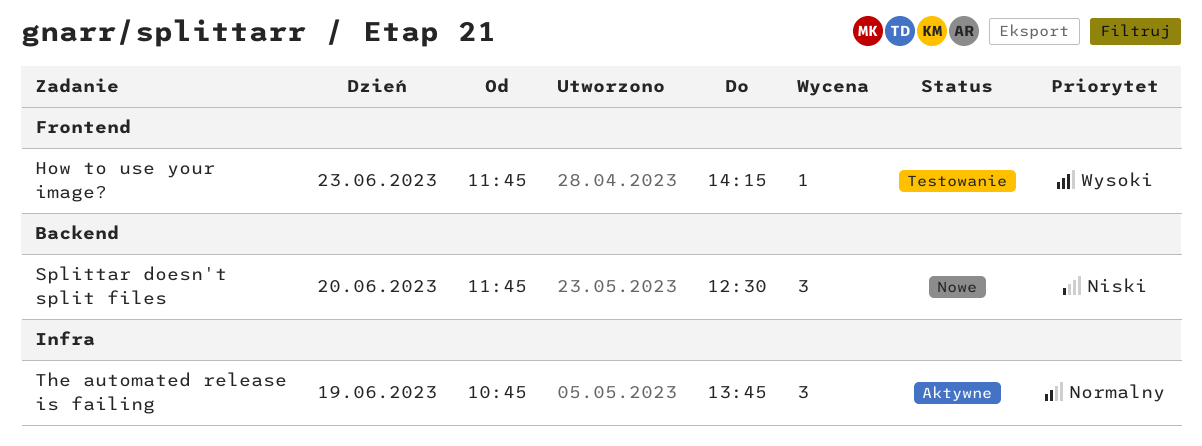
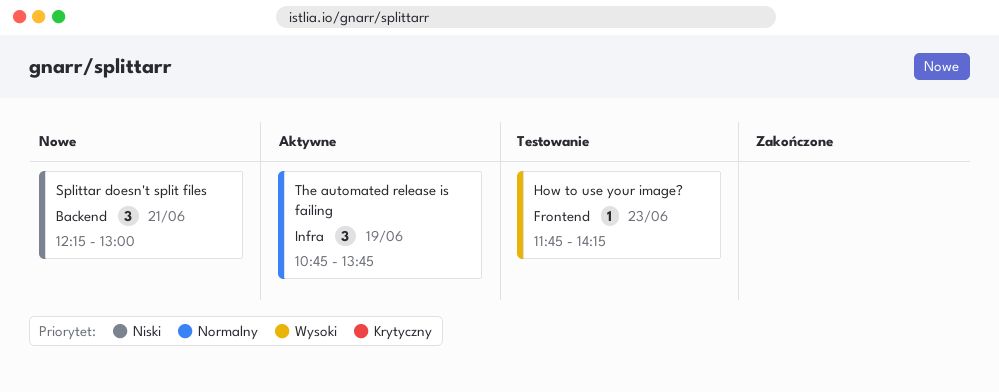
Splittar doesn't split files, day: Jun 20 -> Jun 21
Splittar doesn't split files, begins: 11:45 -> 12:15
Splittar doesn't split files, ends: 12:30 -> 13:00

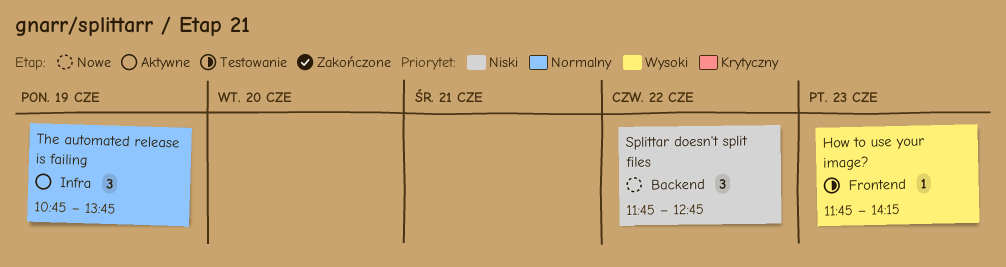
Splittar doesn't split files, day: Jun 21 -> Jun 22
Splittar doesn't split files, begins: 12:15 -> 11:45
Splittar doesn't split files, ends: 13:00 -> 12:45

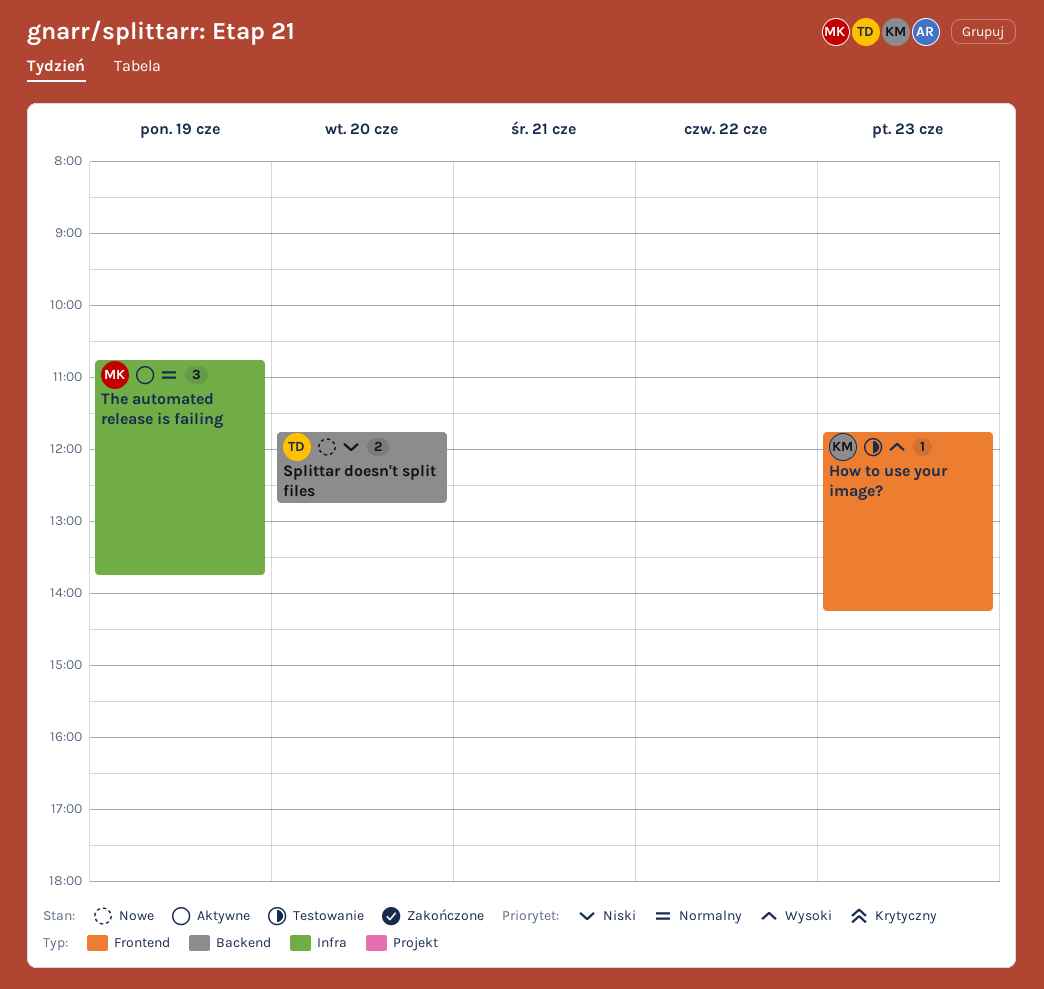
Splittar doesn't split files, estimate: 3 -> 2
Splittar doesn't split files, day: Jun 22 -> Jun 20

